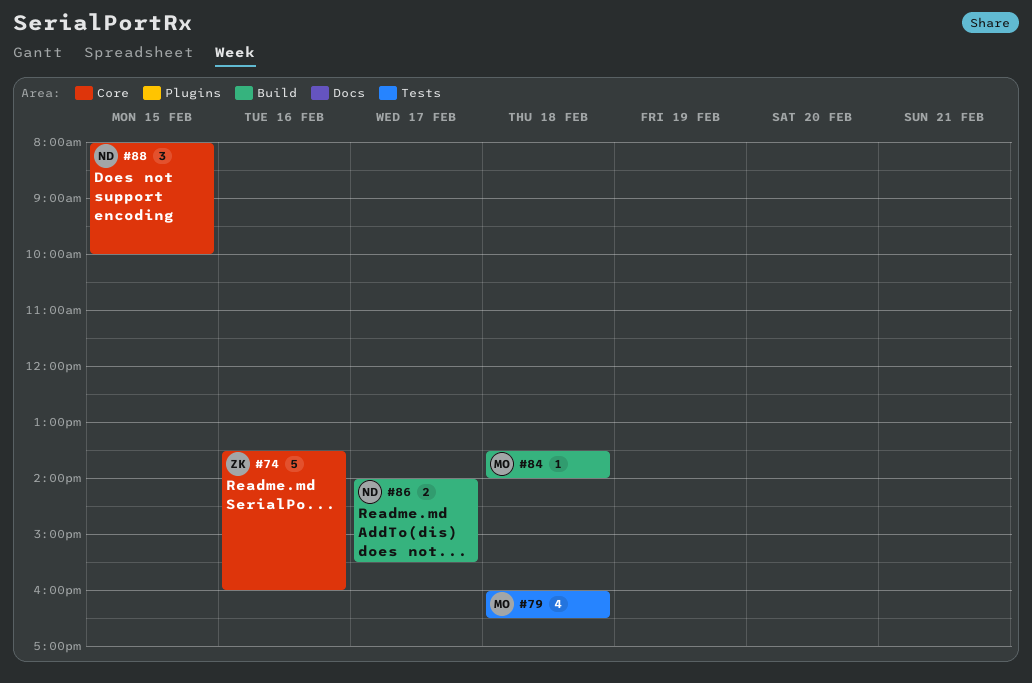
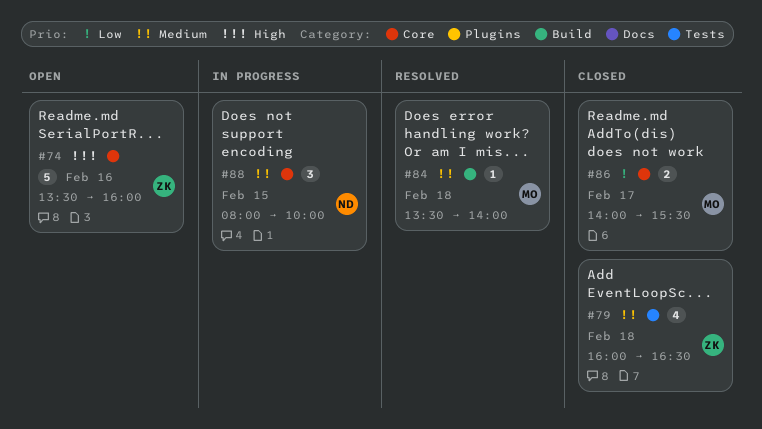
#79, owner: MO -> ZK
#86, owner: ND -> MO
#86, label: Build -> Core

